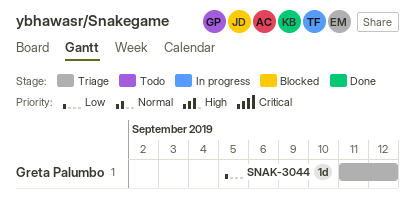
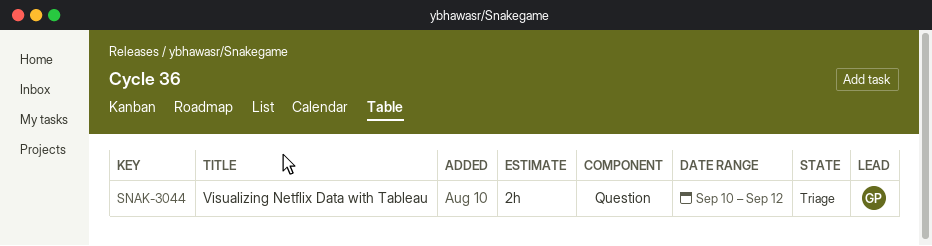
SNAK-3044, estimate: 1d -> 2h
SNAK-3044, start: Sep 11 -> Sep 10

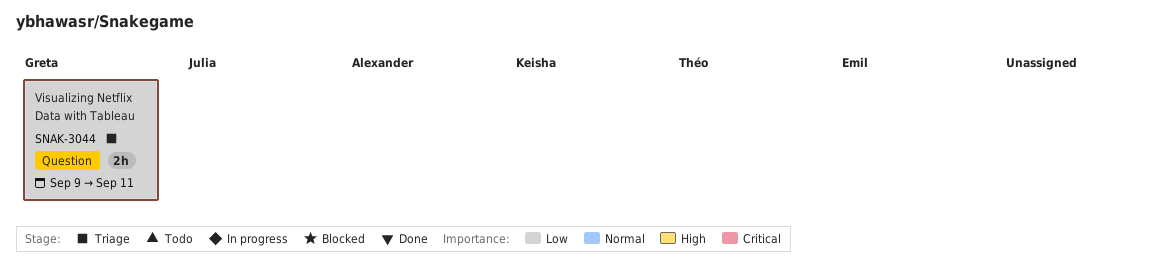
SNAK-3044, start: Sep 10 -> Sep 9
SNAK-3044, due: Sep 12 -> Sep 11

